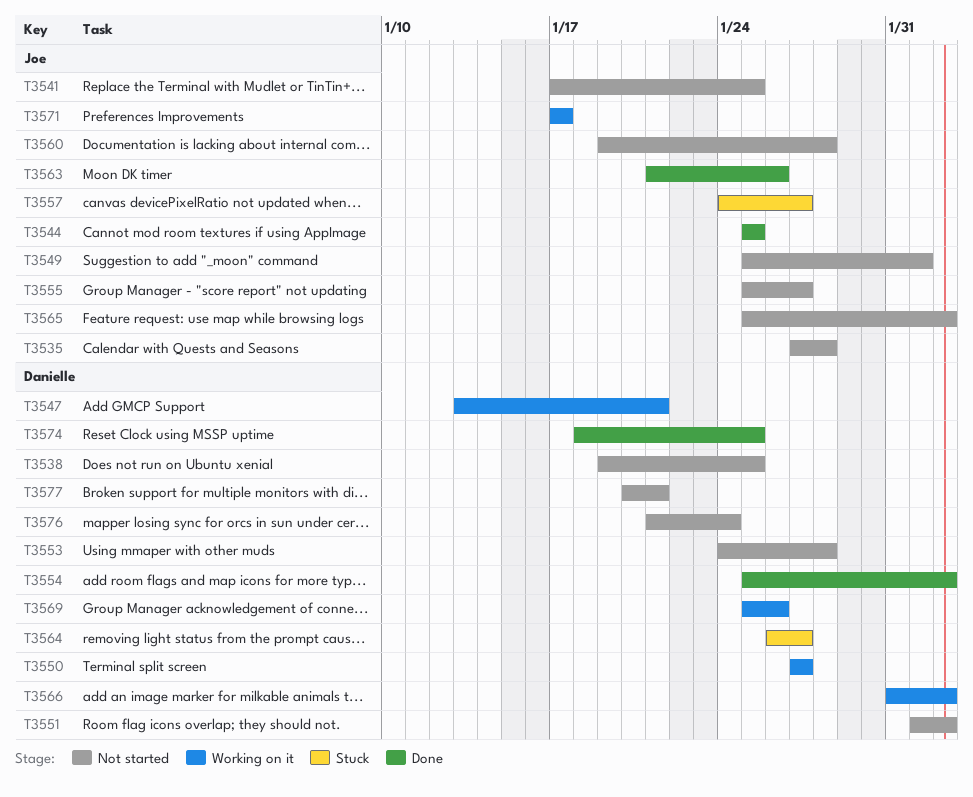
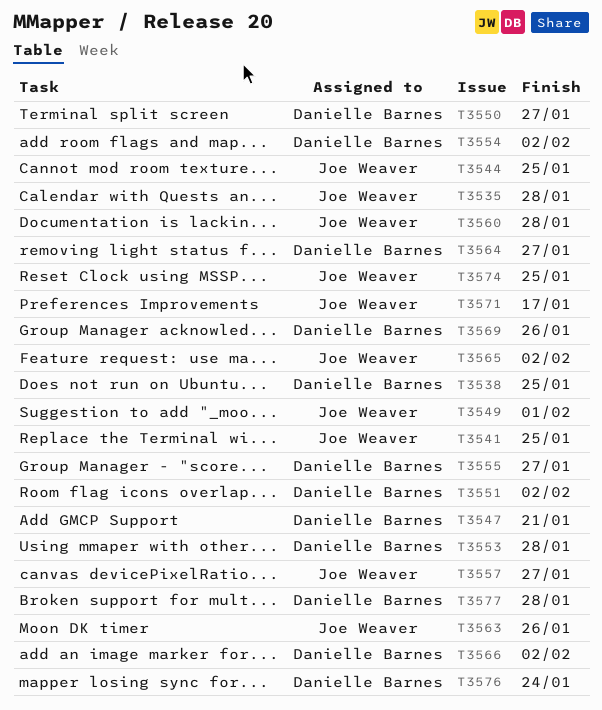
T3555, owner: Joe Weaver -> Danielle Barnes
T3574, owner: Danielle Barnes -> Joe Weaver
T3577, due: Jan 21 -> Jan 28

